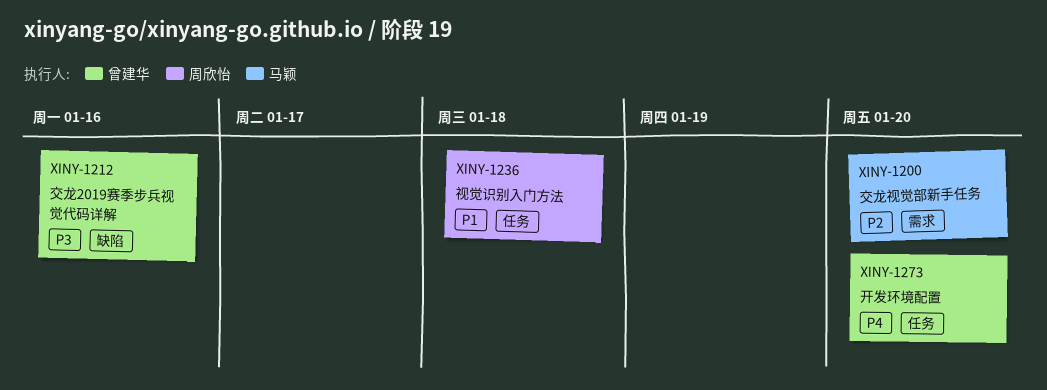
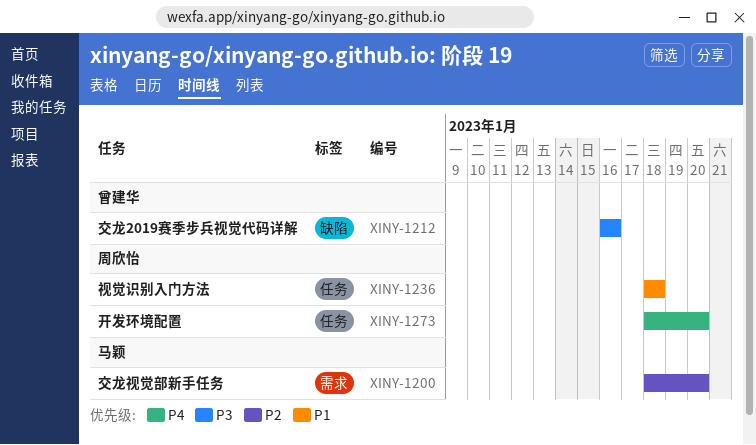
XINY-1273, owner: 曾建华 -> 周欣怡

